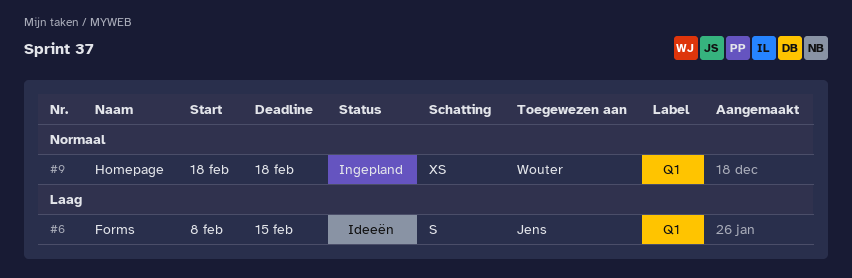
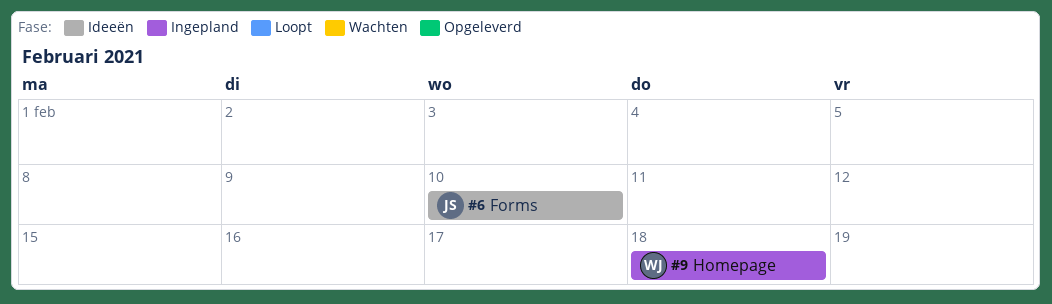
#6, start: Feb 8 -> Feb 10
#6, due: Feb 15 -> Feb 10

